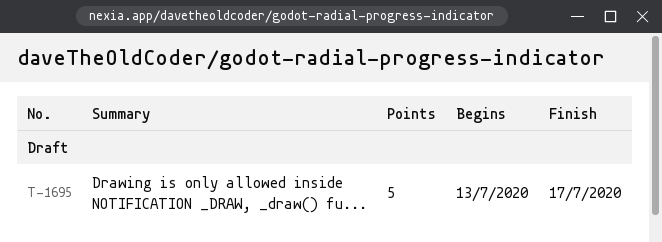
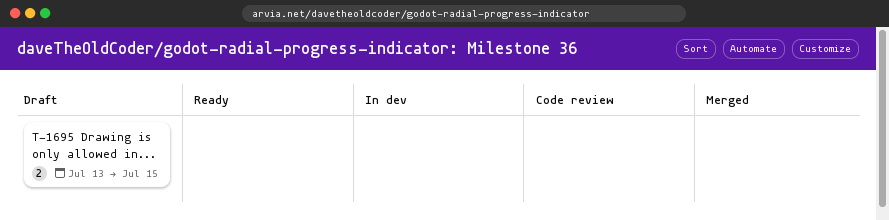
T-1695, estimate: 5 -> 2
T-1695, due: Jul 17 -> Jul 15

